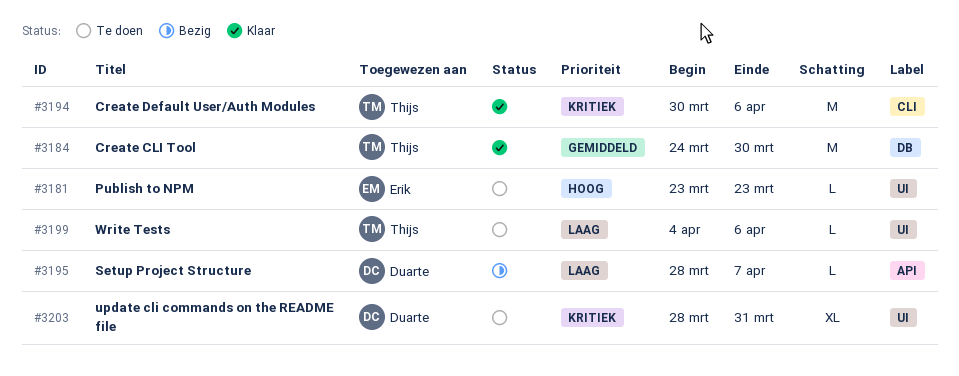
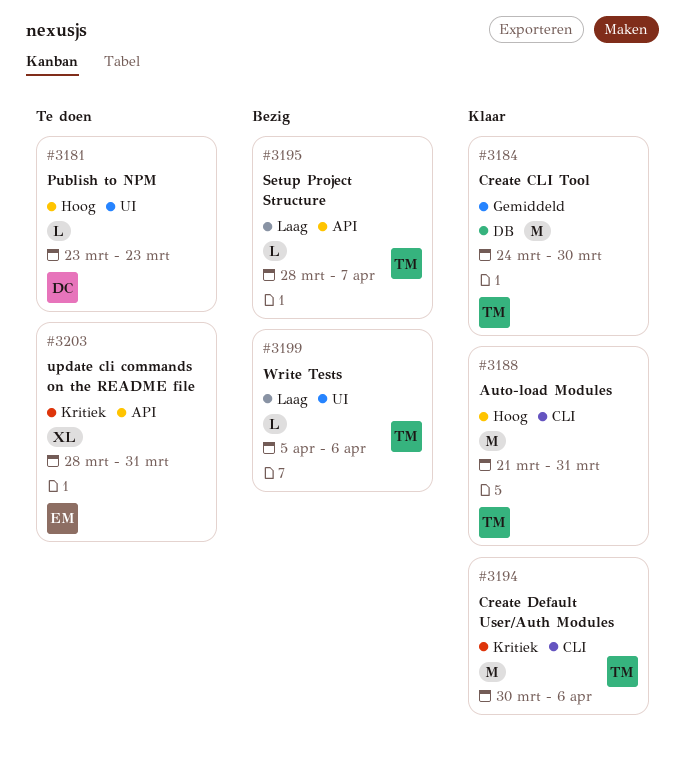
#3181, owner: Erik -> Duarte
#3188: none -> present
#3195, owner: Duarte -> Thijs
#3199, status: Te doen -> Bezig
#3199, start: Apr 4 -> Apr 5
#3203, owner: Duarte -> Erik
#3203, label: UI -> API

